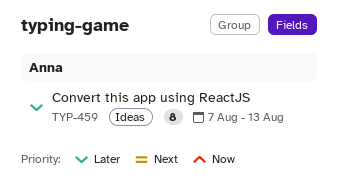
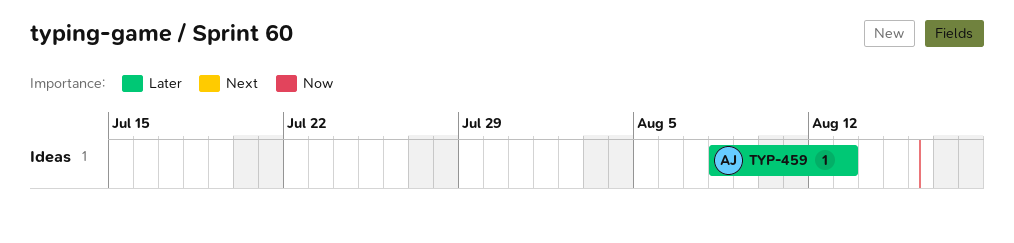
TYP-459, estimate: 8 -> 1
TYP-459, start: Aug 7 -> Aug 8

